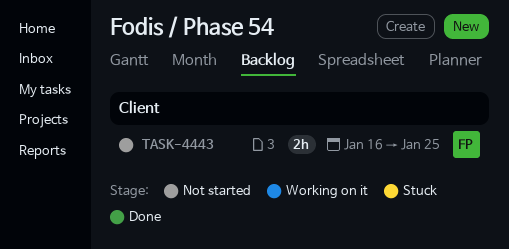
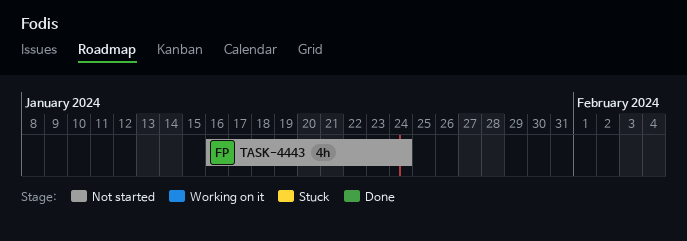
TASK-4443, estimate: 2h -> 4h
TASK-4443, due: Jan 25 -> Jan 24

